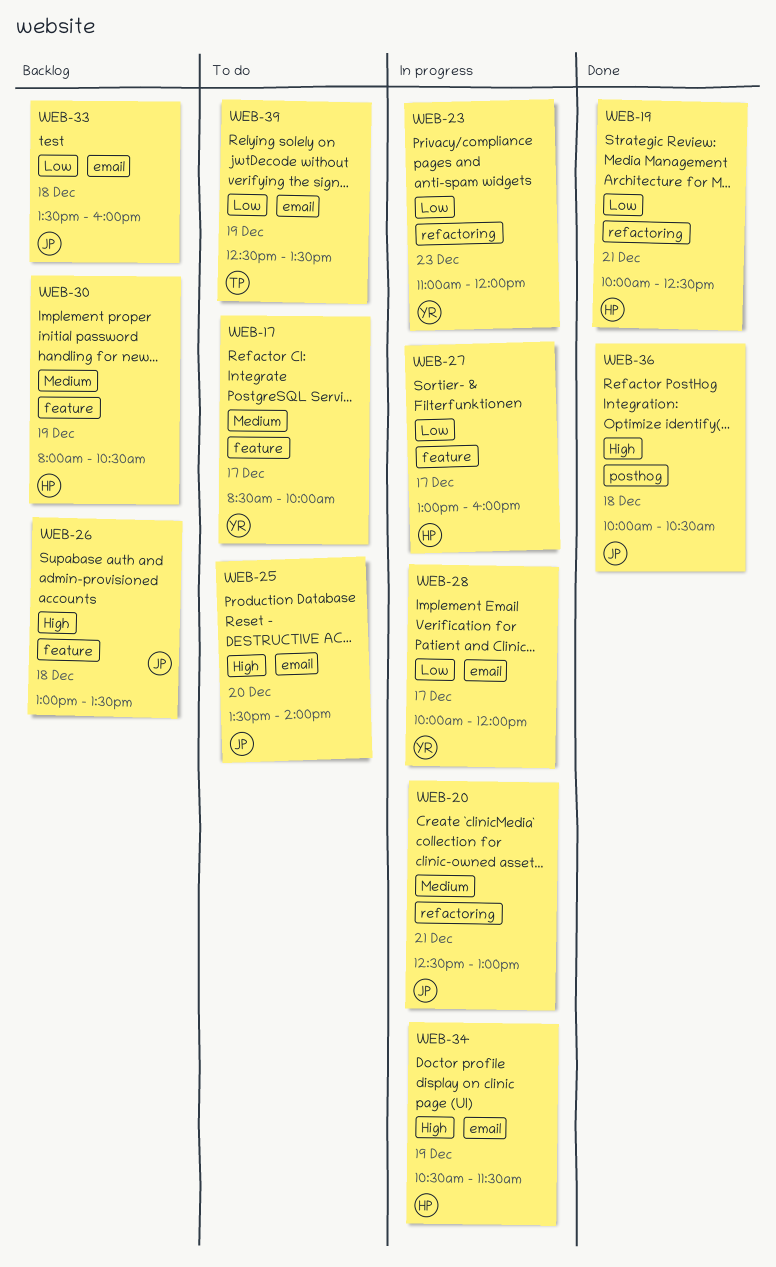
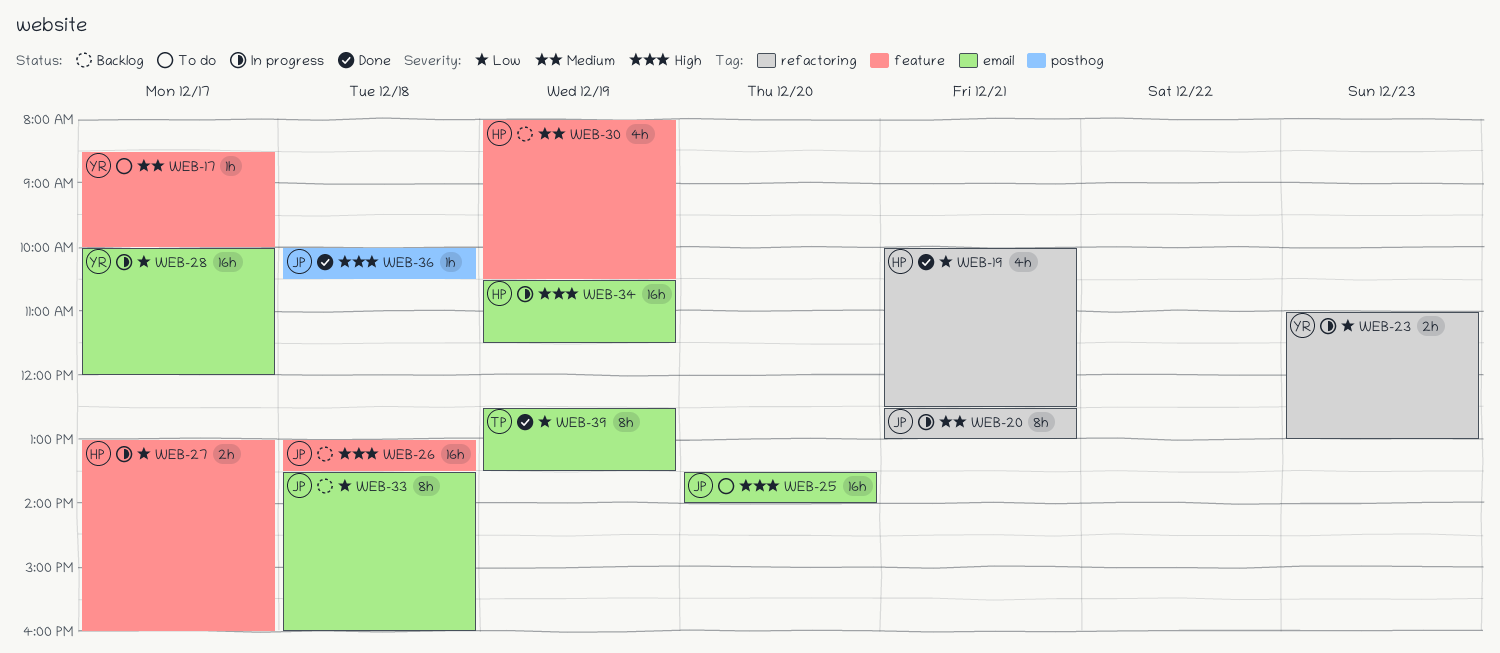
WEB-23, ends: 12:00 -> 13:00
WEB-39, status: To do -> Done

